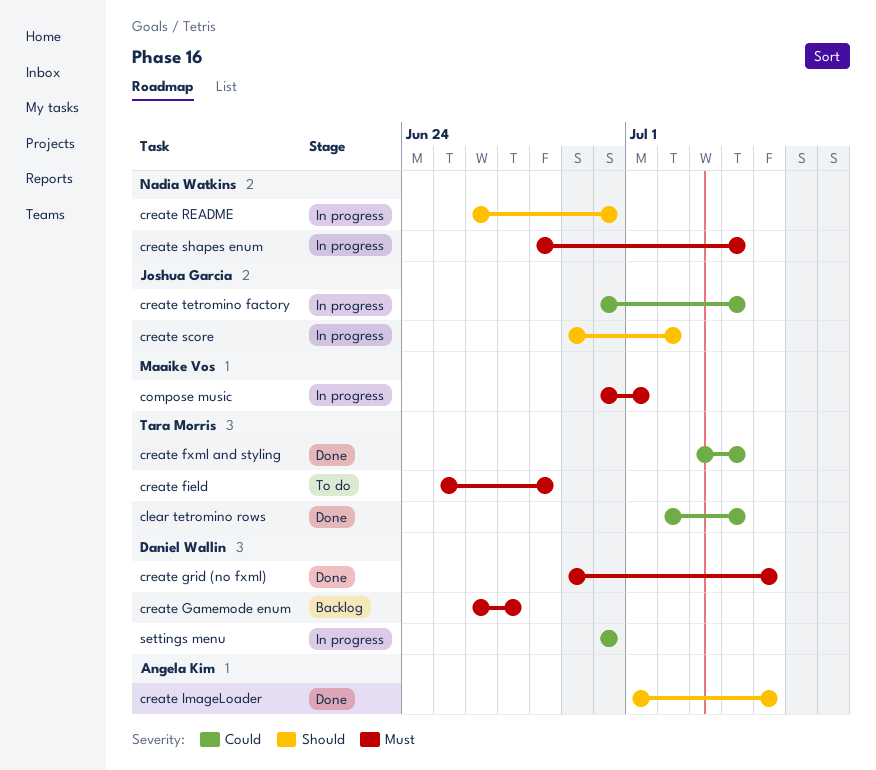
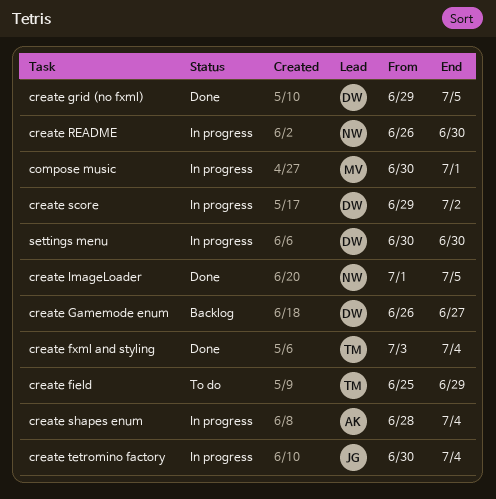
clear tetromino rows: present -> none
create field, due: Jun 28 -> Jun 29
create ImageLoader, owner: Angela Kim -> Nadia Watkins
create score, owner: Joshua Garcia -> Daniel Wallin
create shapes enum, owner: Nadia Watkins -> Angela Kim

